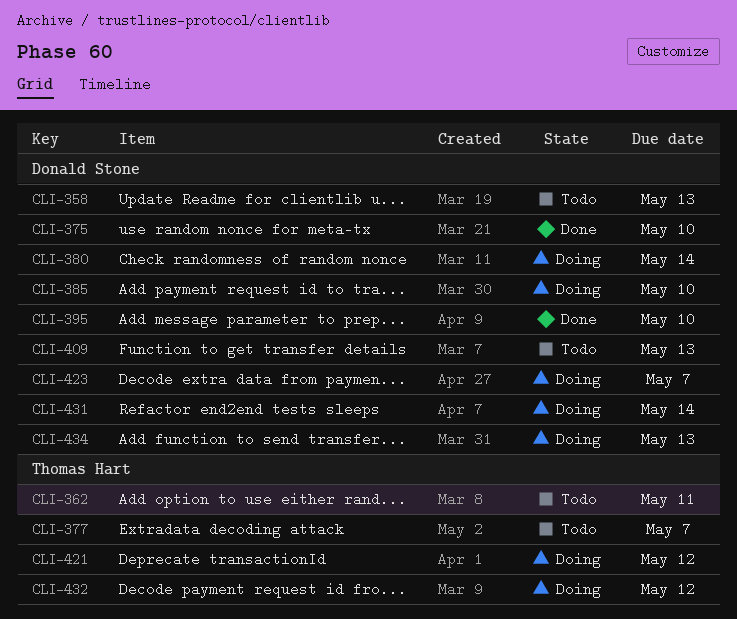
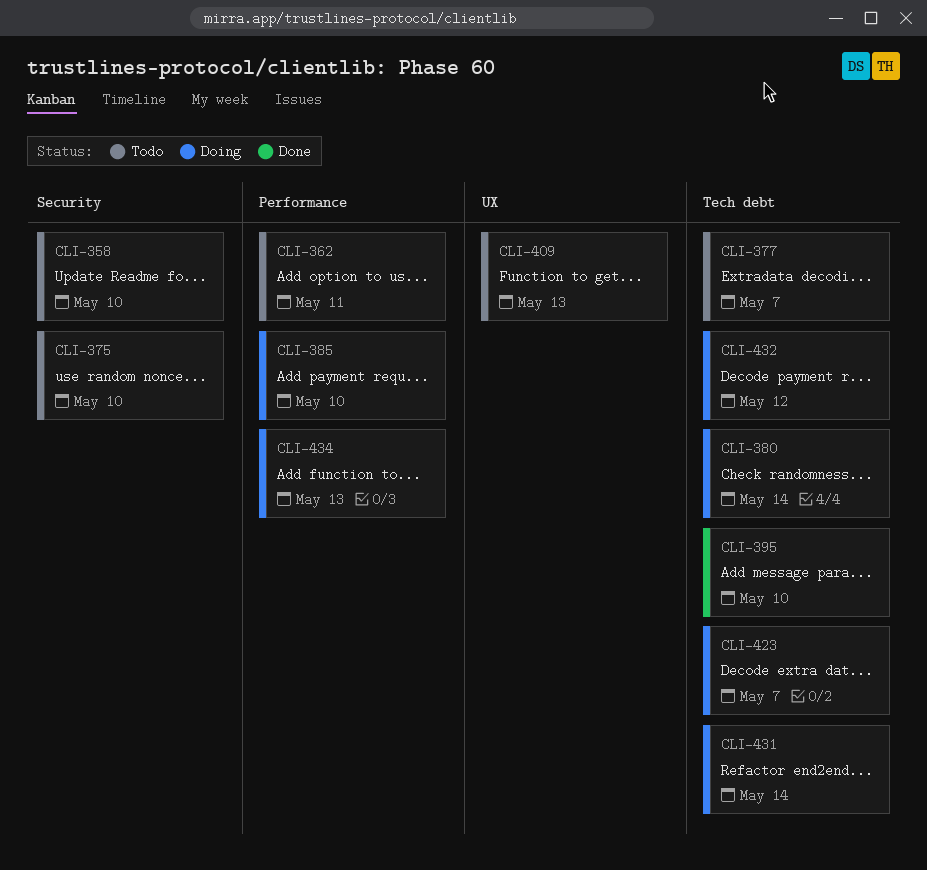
CLI-358, due: May 13 -> May 10
CLI-375, status: Done -> Todo
CLI-421: present -> none

